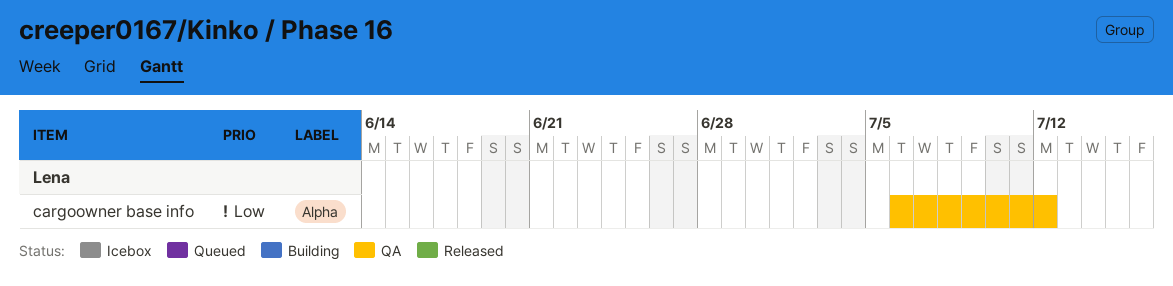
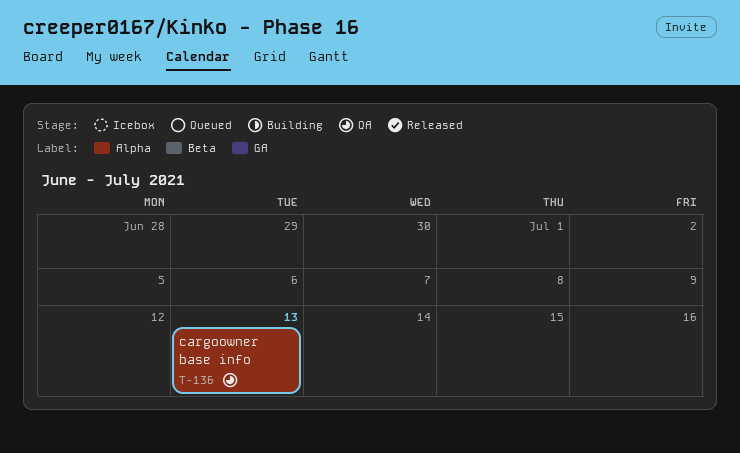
cargoowner base info, due: Jul 12 -> Jul 13

